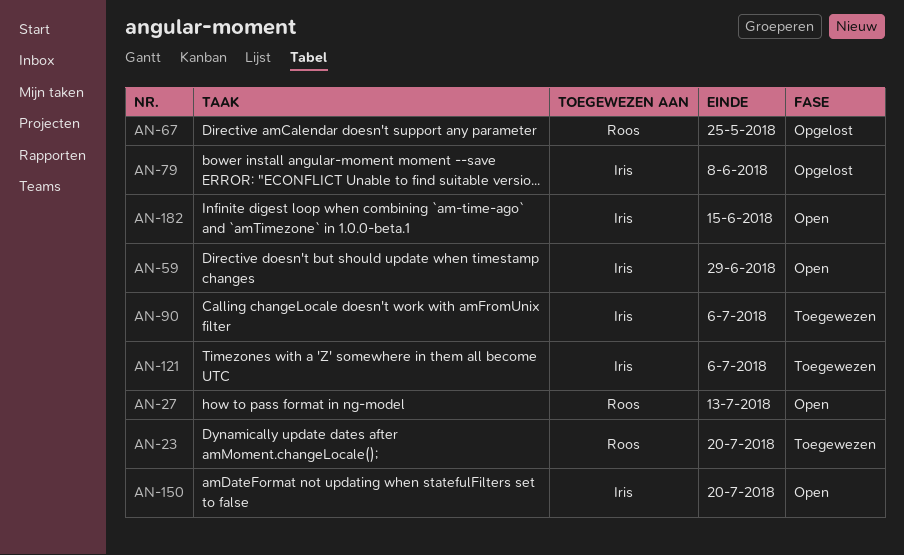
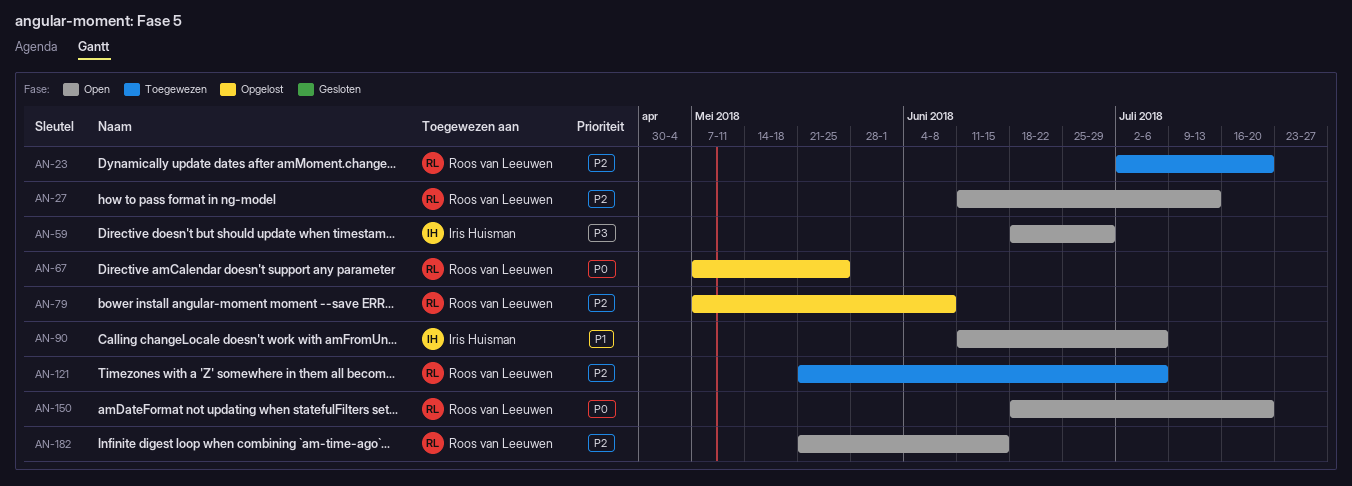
AN-79, owner: Iris Huisman -> Roos van Leeuwen
AN-90, status: Toegewezen -> Open
AN-121, owner: Iris Huisman -> Roos van Leeuwen
AN-150, owner: Iris Huisman -> Roos van Leeuwen
AN-182, owner: Iris Huisman -> Roos van Leeuwen

